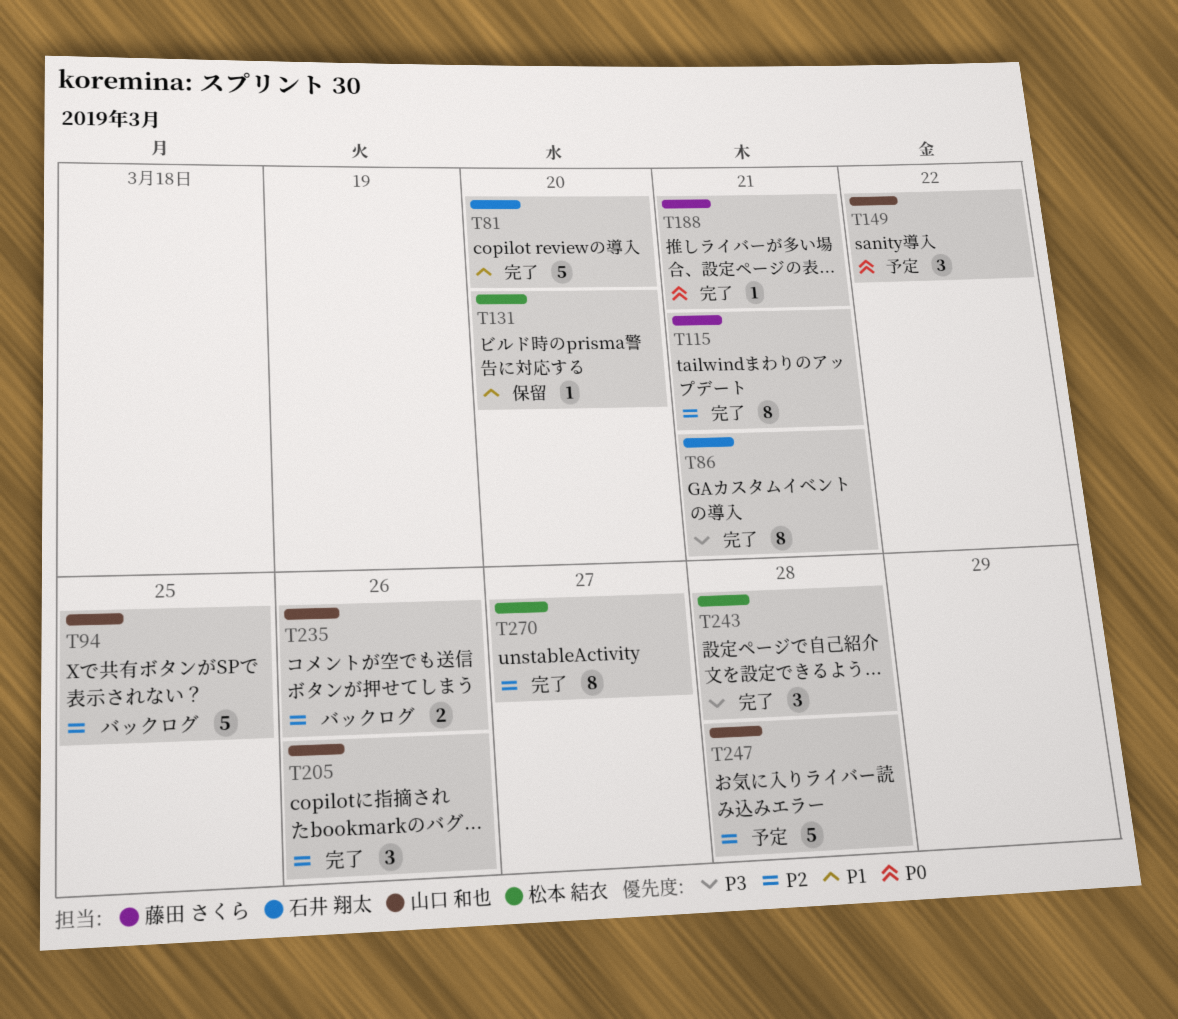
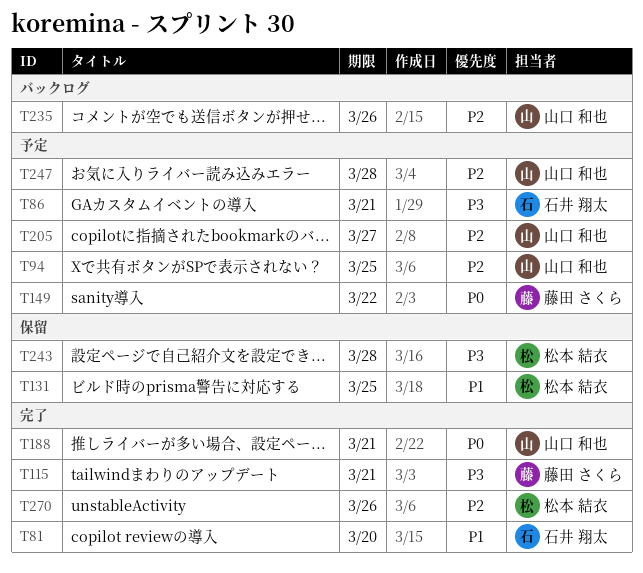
T86, status: 完了 -> 予定
T94, status: バックログ -> 予定
T115, priority: P2 -> P3
T131, due: Mar 20 -> Mar 25
T149, owner: 山口 和也 -> 藤田 さくら
T188, owner: 藤田 さくら -> 山口 和也
T205, status: 完了 -> 予定
T205, due: Mar 26 -> Mar 27
T243, status: 完了 -> 保留
T270, due: Mar 27 -> Mar 26

